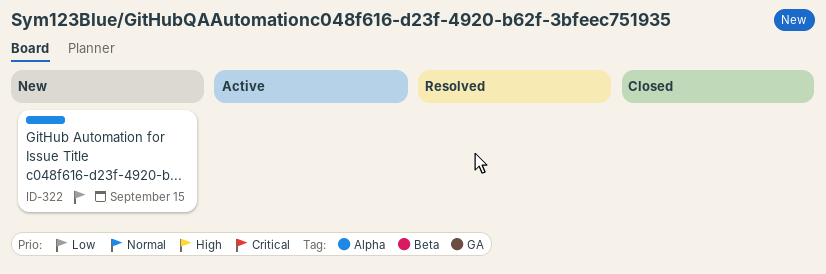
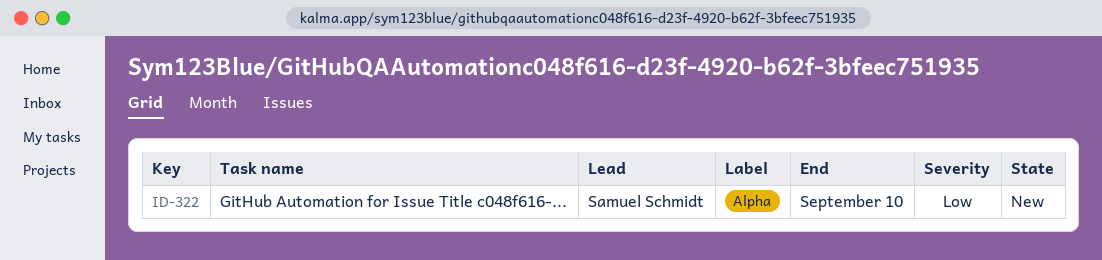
ID-322, due: Sep 15 -> Sep 10

